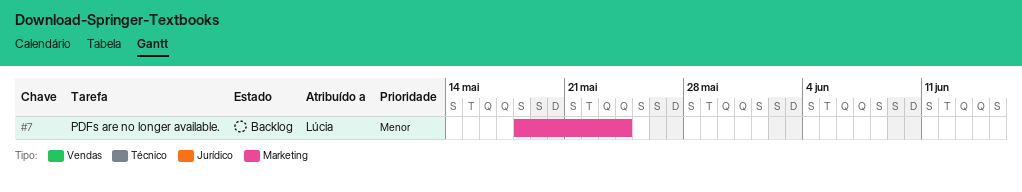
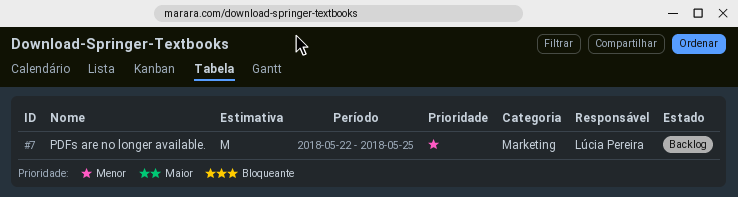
#7, start: May 18 -> May 22
#7, due: May 24 -> May 25

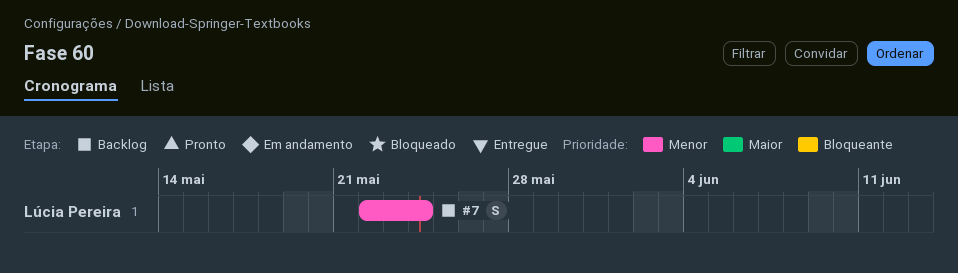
#7, estimate: M -> S
#7, due: May 25 -> May 24

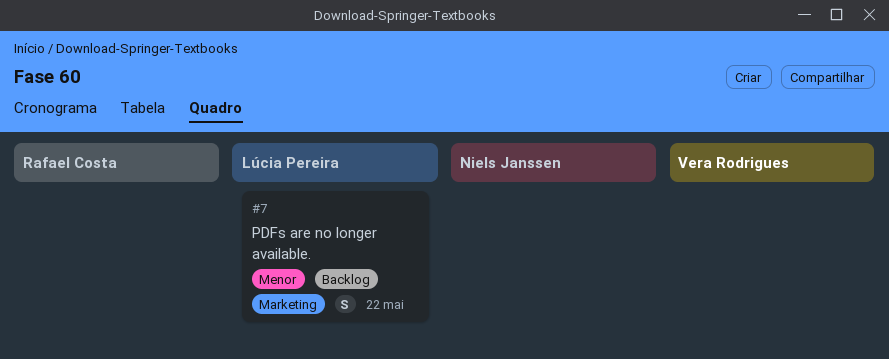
#7, due: May 24 -> May 22

